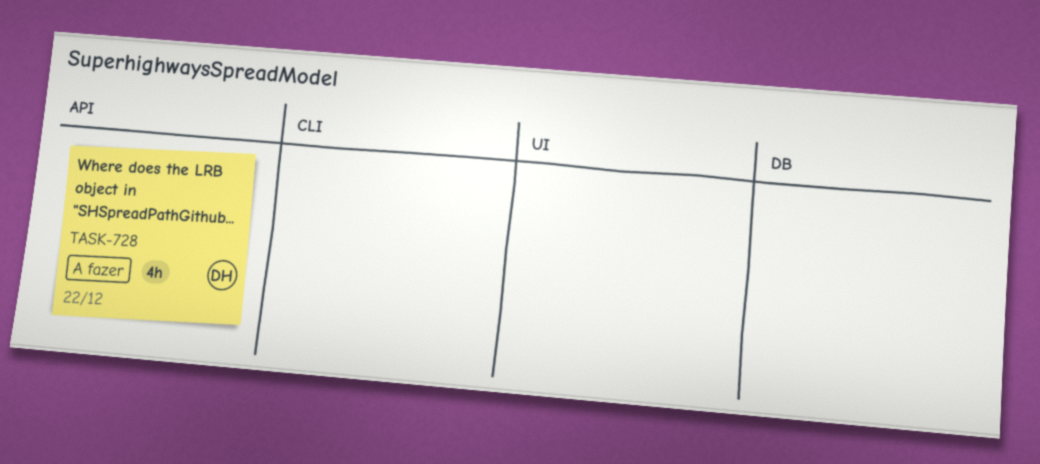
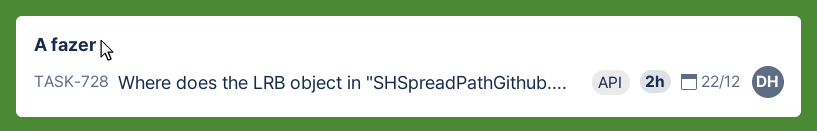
TASK-728, estimate: 4h -> 2h

